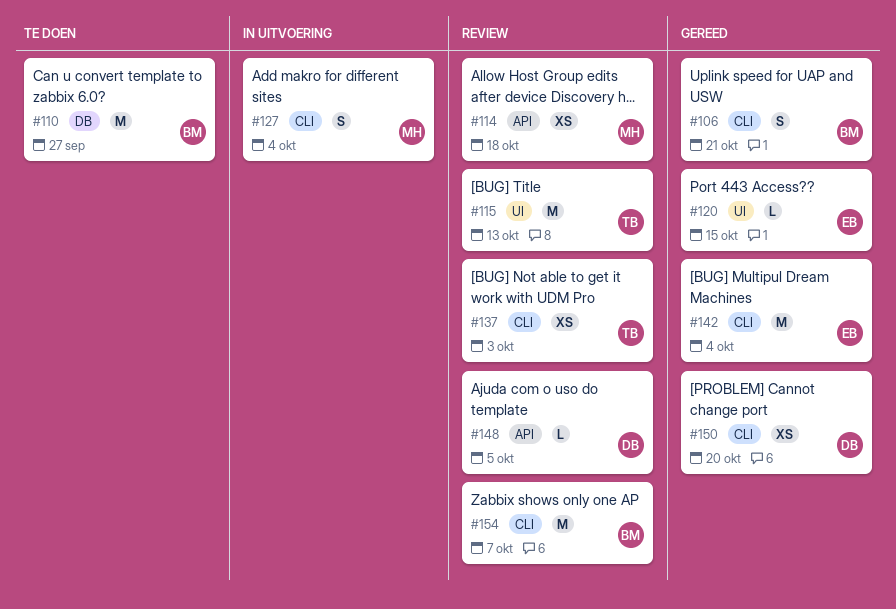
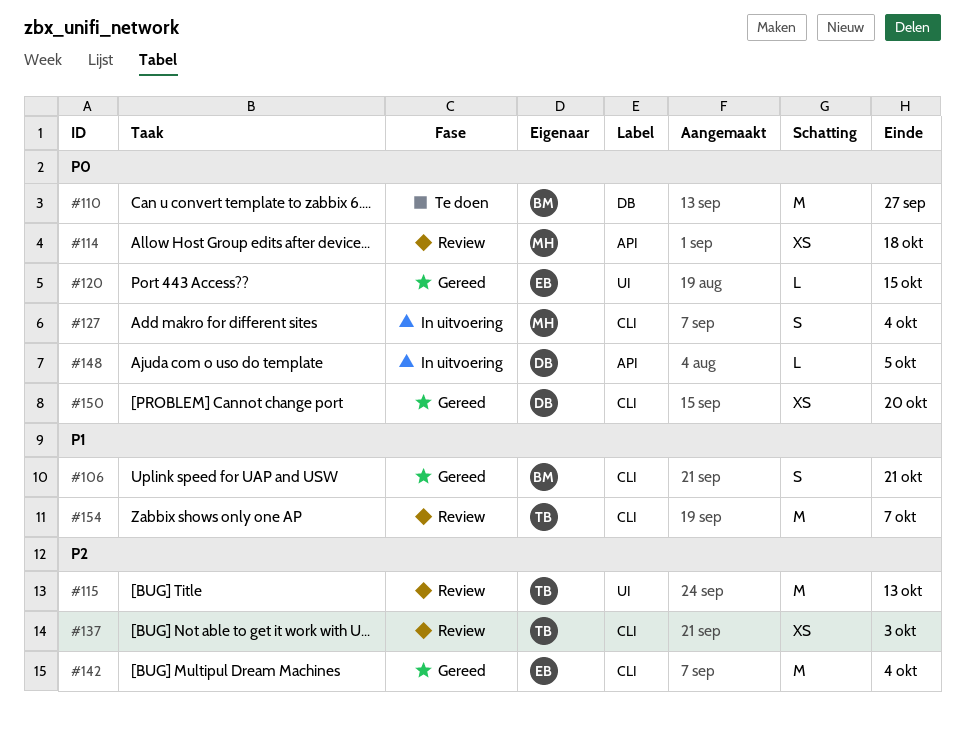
#148, status: Review -> In uitvoering
#154, owner: BM -> TB

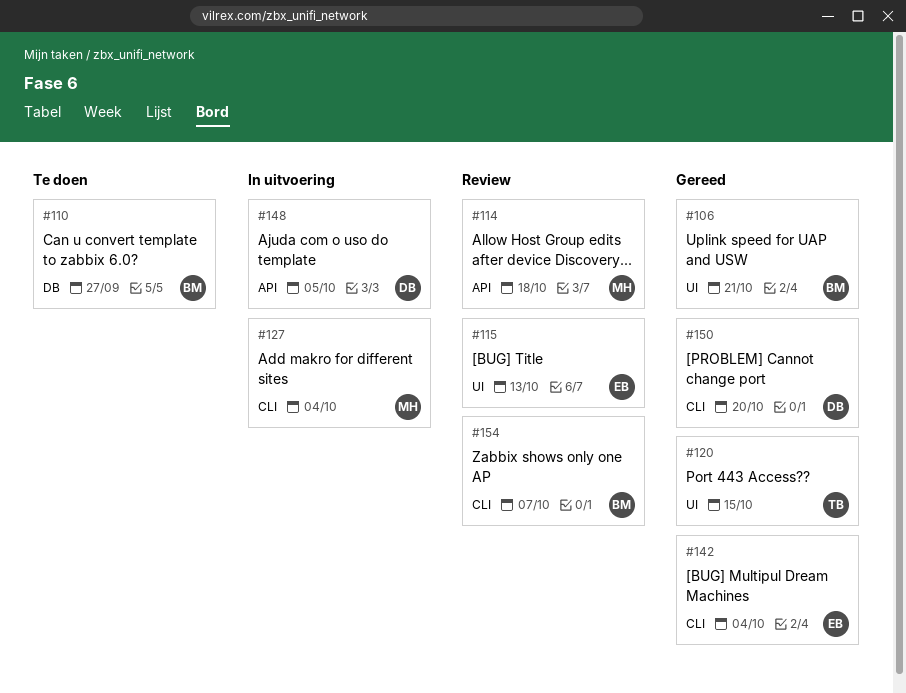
#106, label: CLI -> UI
#115, owner: TB -> EB
#120, owner: EB -> TB
#137: present -> none
#154, owner: TB -> BM

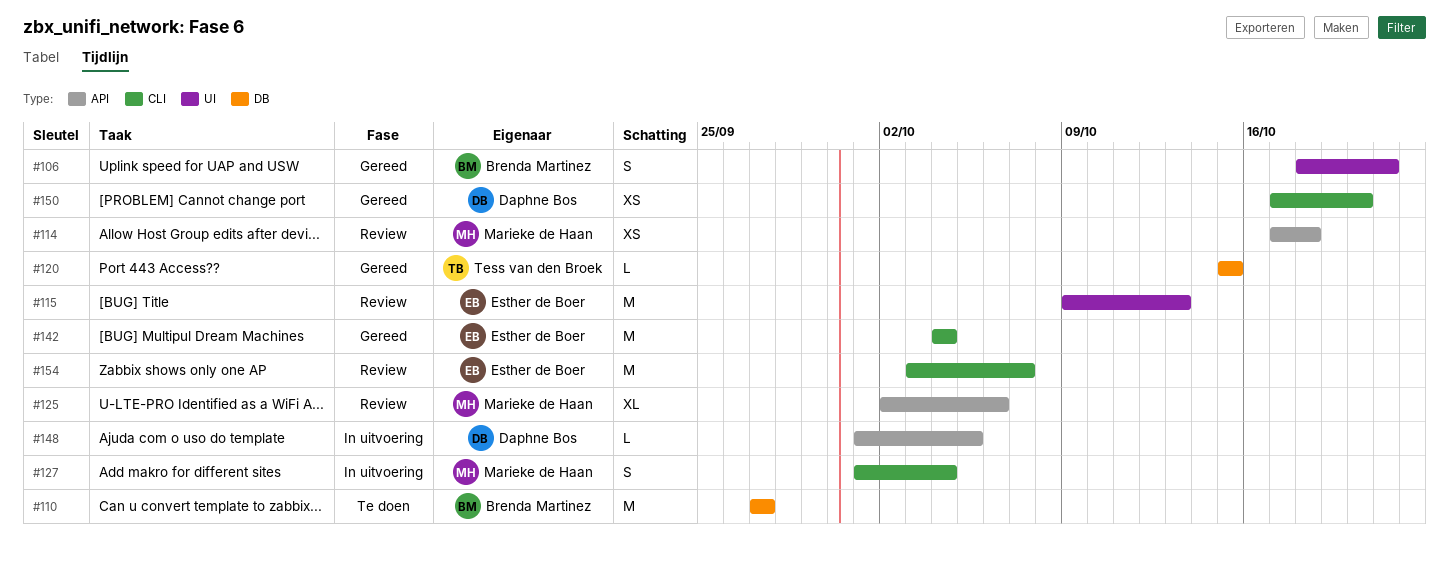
#120, label: UI -> DB
#125: none -> present
#154, owner: Brenda Martinez -> Esther de Boer

